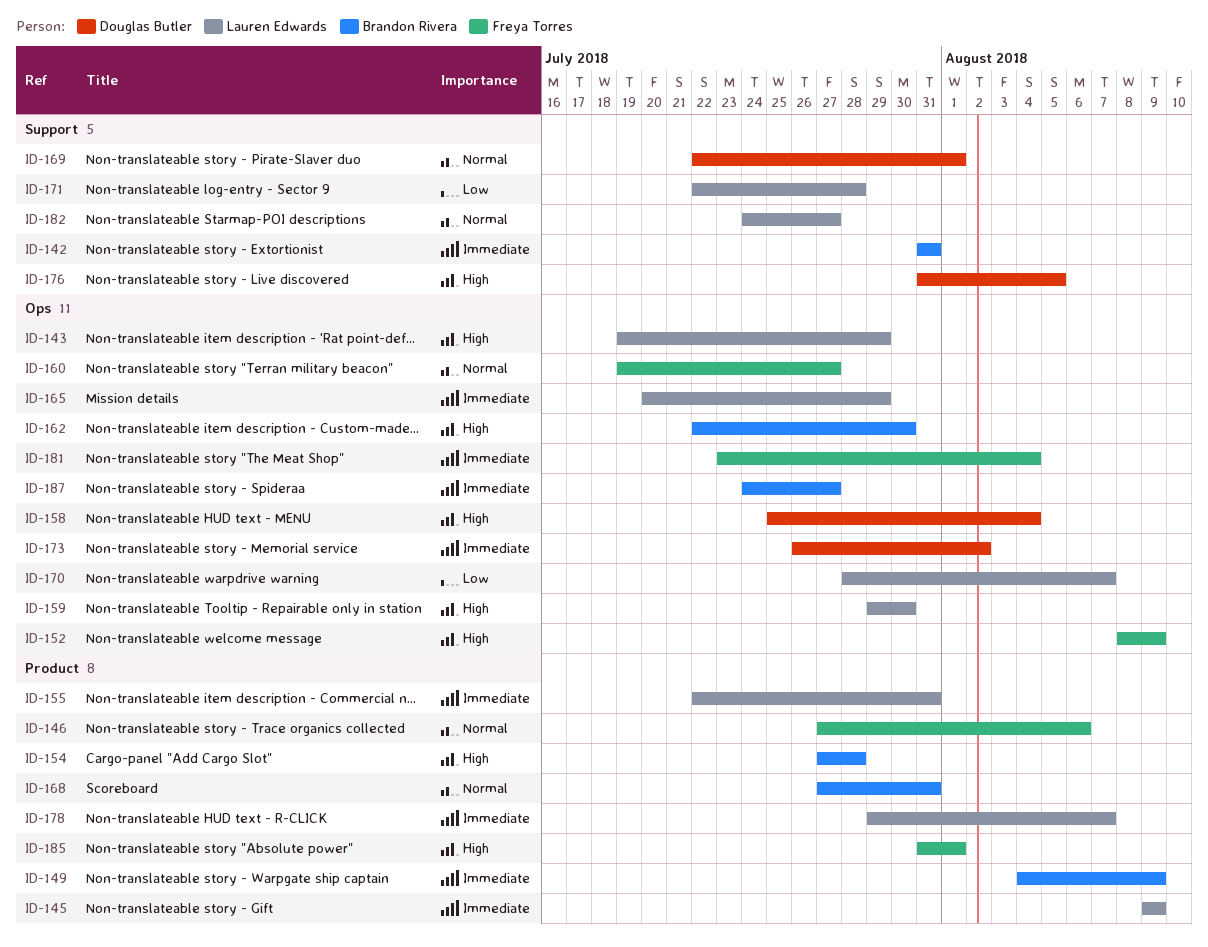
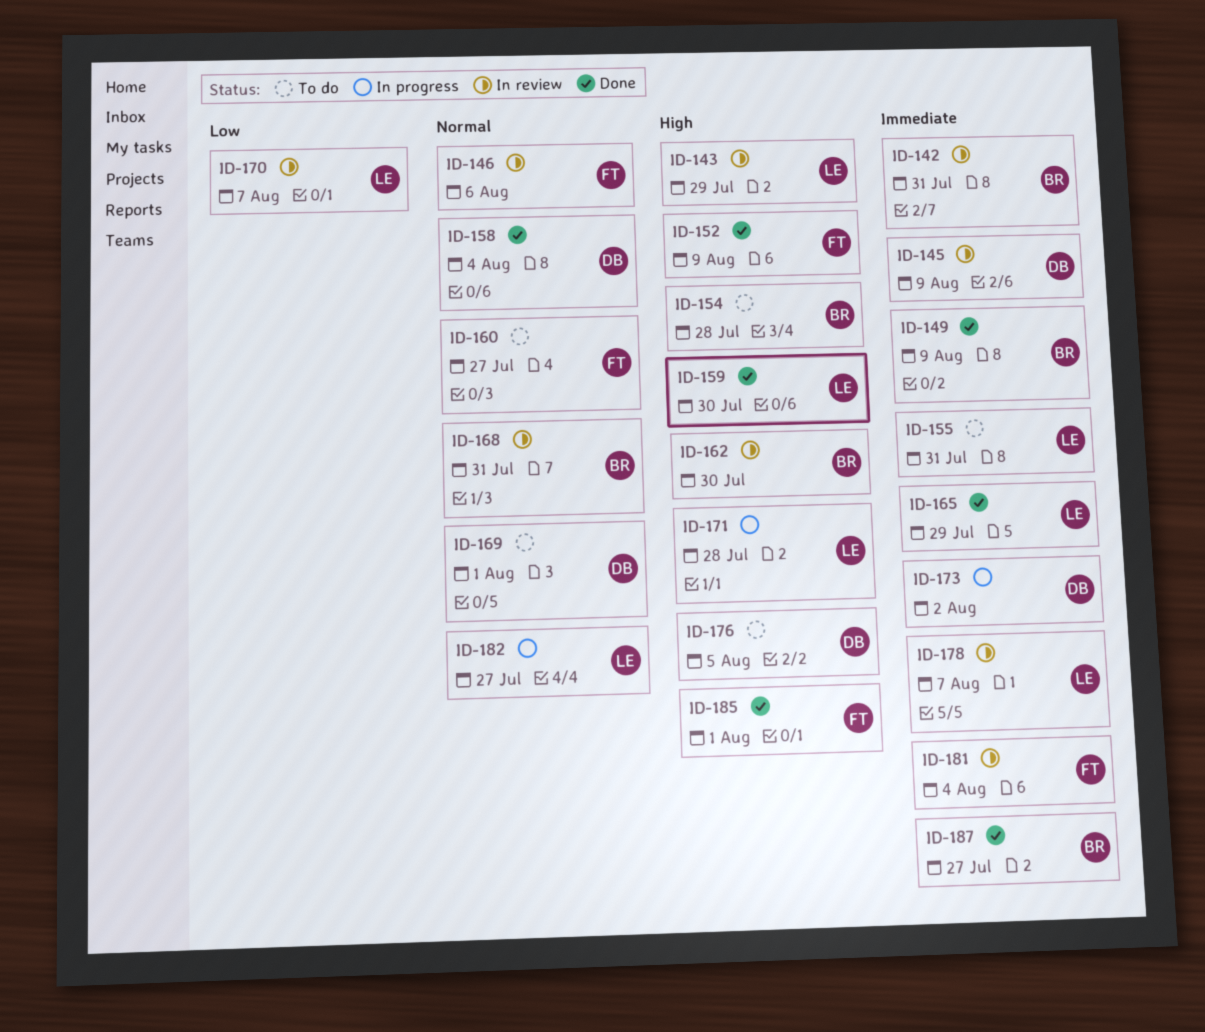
ID-145, owner: Lauren Edwards -> Douglas Butler
ID-158, priority: High -> Normal
ID-171, priority: Low -> High

